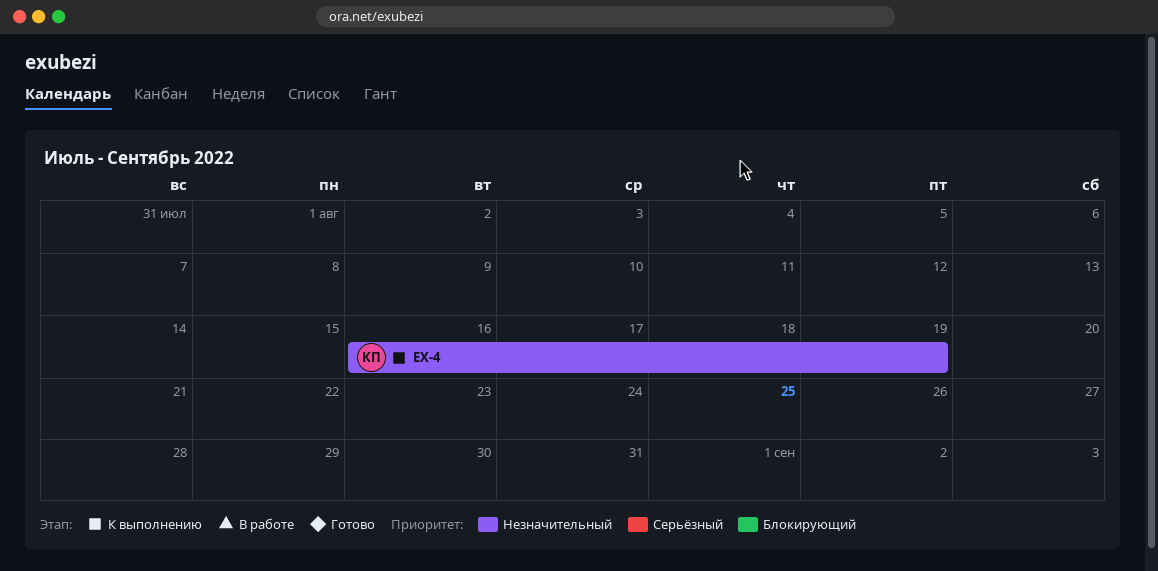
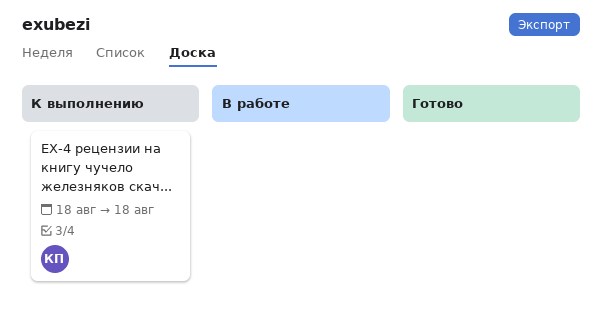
EX-4, start: Aug 16 -> Aug 18
EX-4, due: Aug 19 -> Aug 18

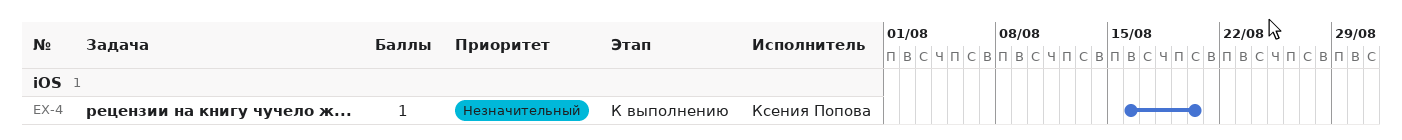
EX-4, start: Aug 18 -> Aug 16
EX-4, due: Aug 18 -> Aug 20

